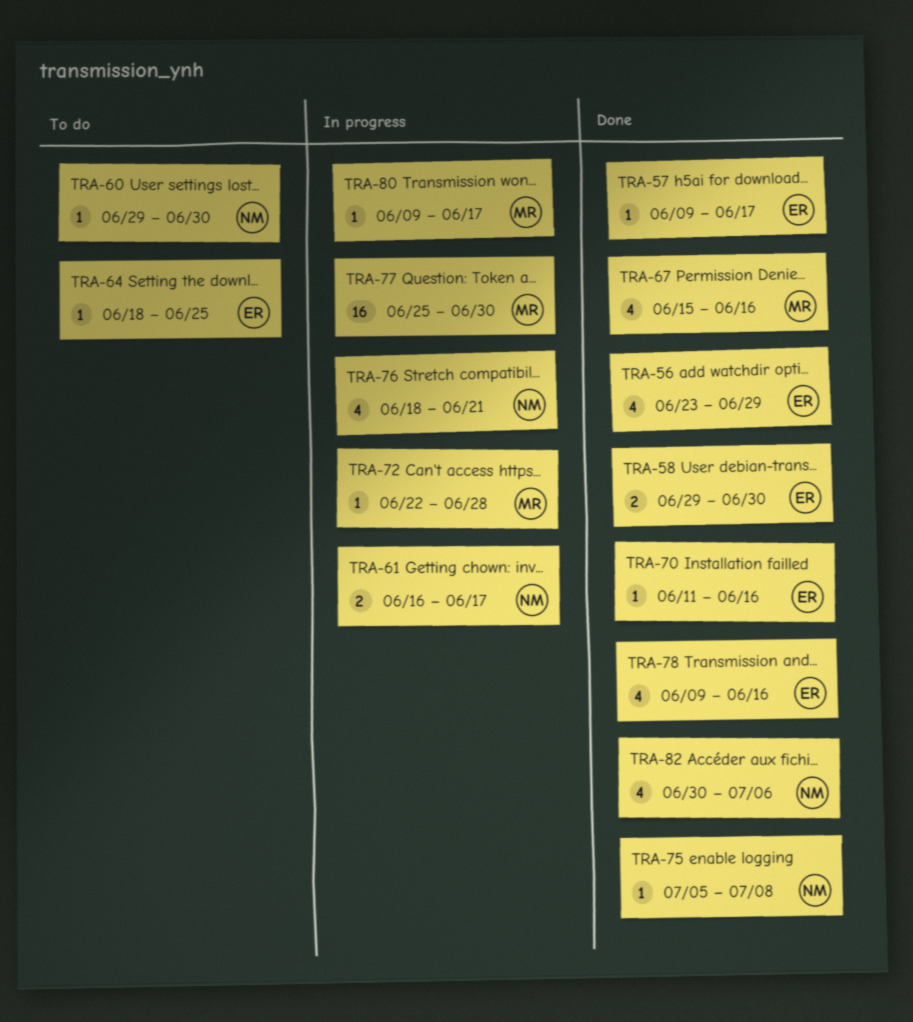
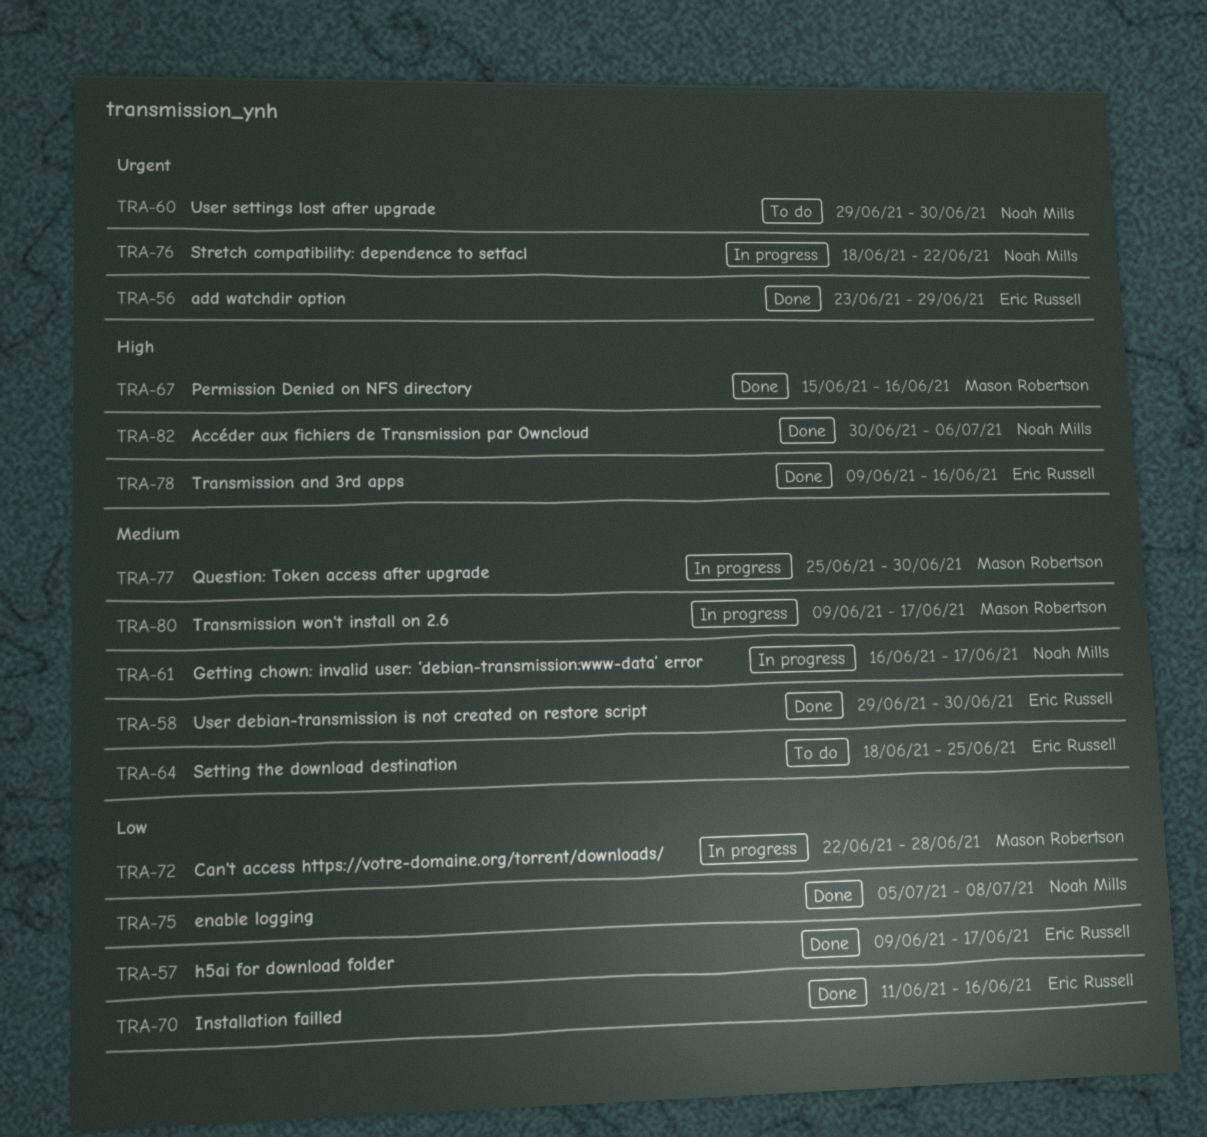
TRA-76, due: Jun 21 -> Jun 22

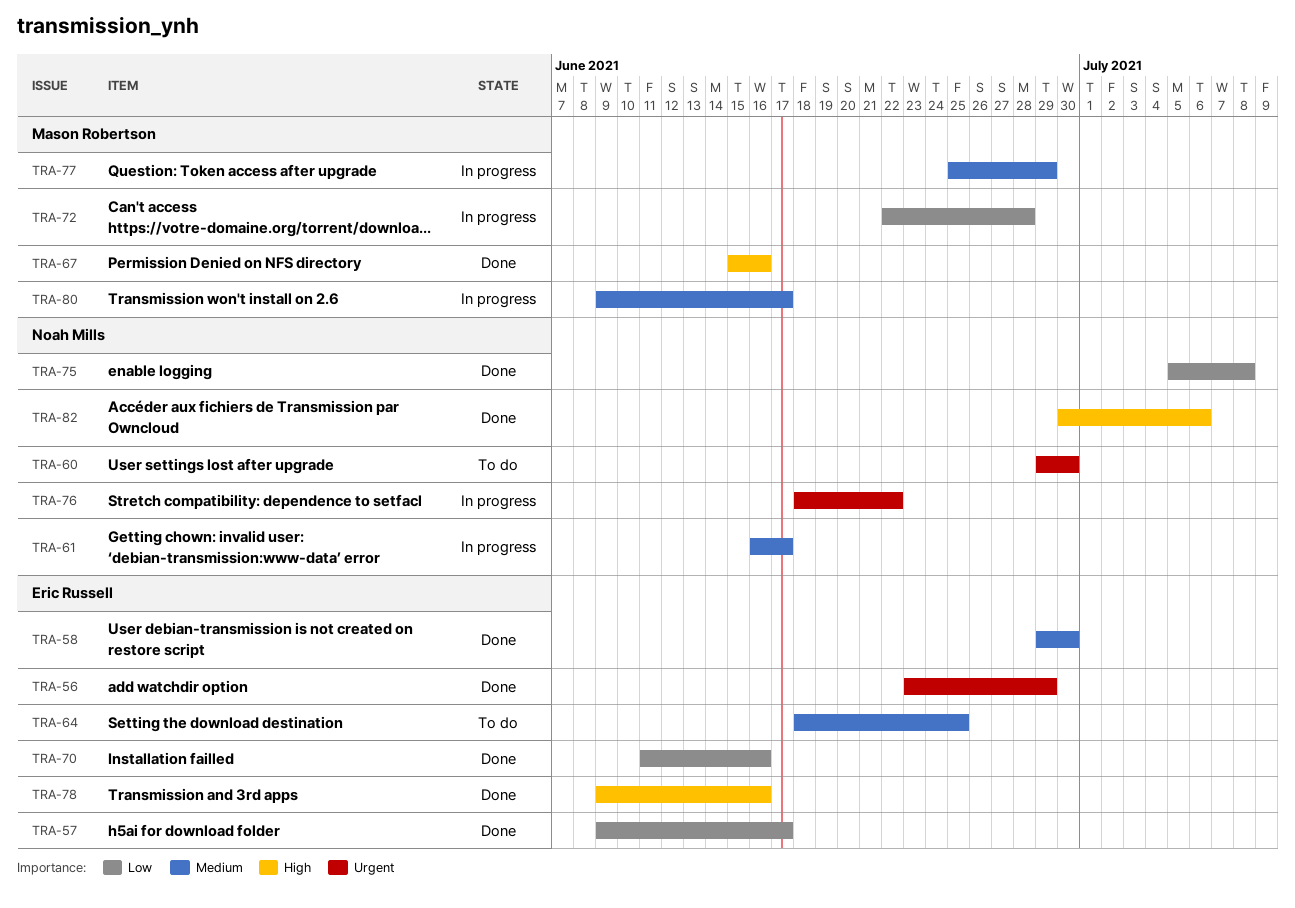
TRA-77, due: Jun 30 -> Jun 29

